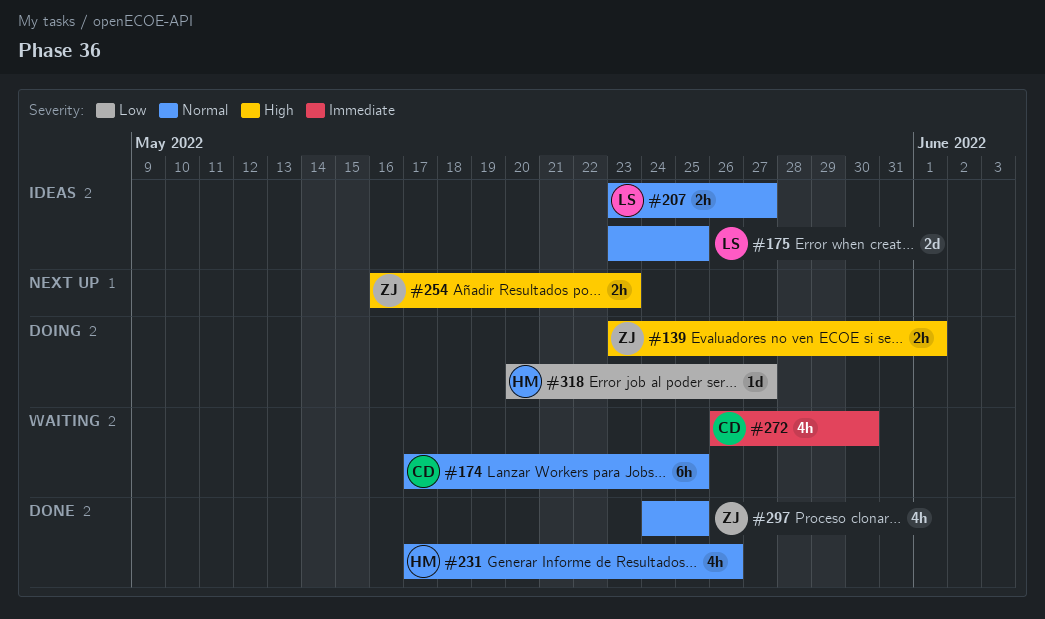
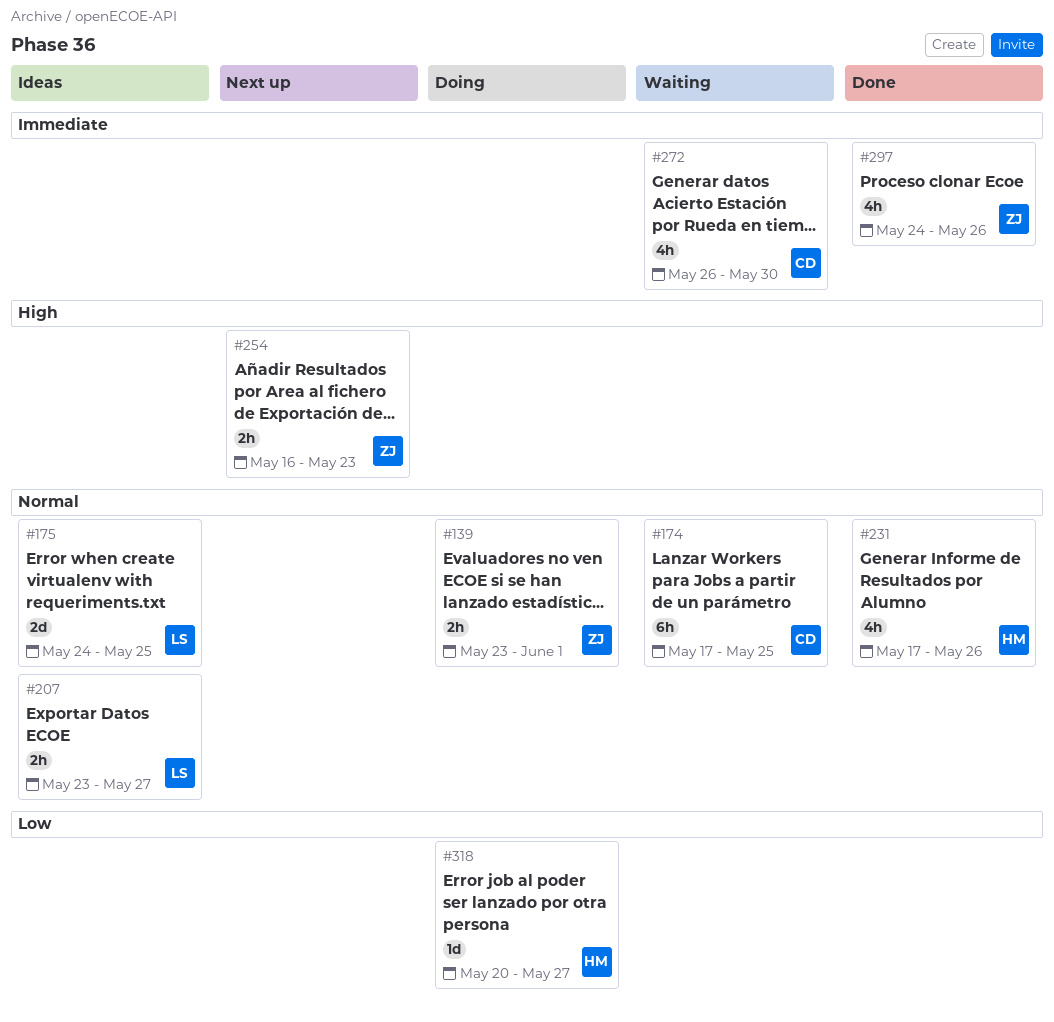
#139, priority: High -> Normal
#175, start: May 23 -> May 24
#297, priority: Normal -> Immediate
#297, due: May 25 -> May 26

